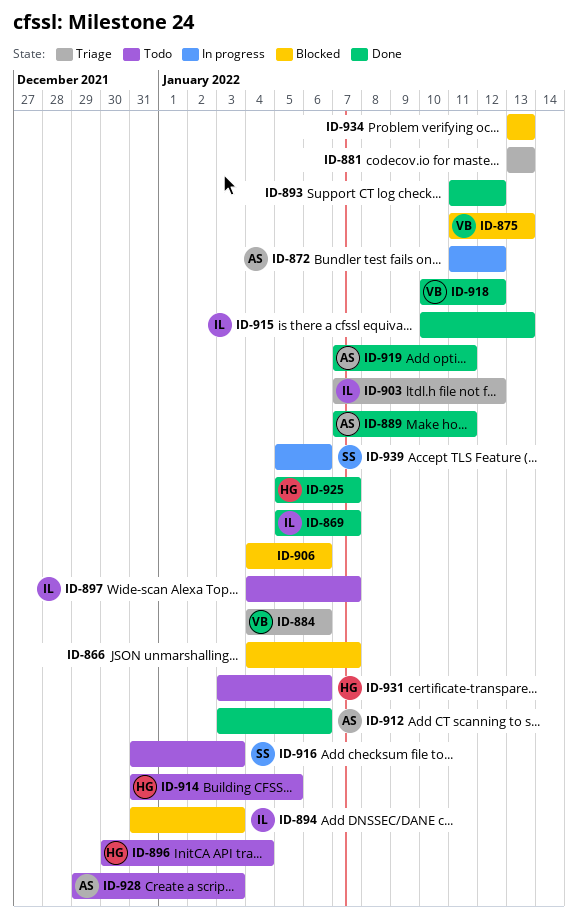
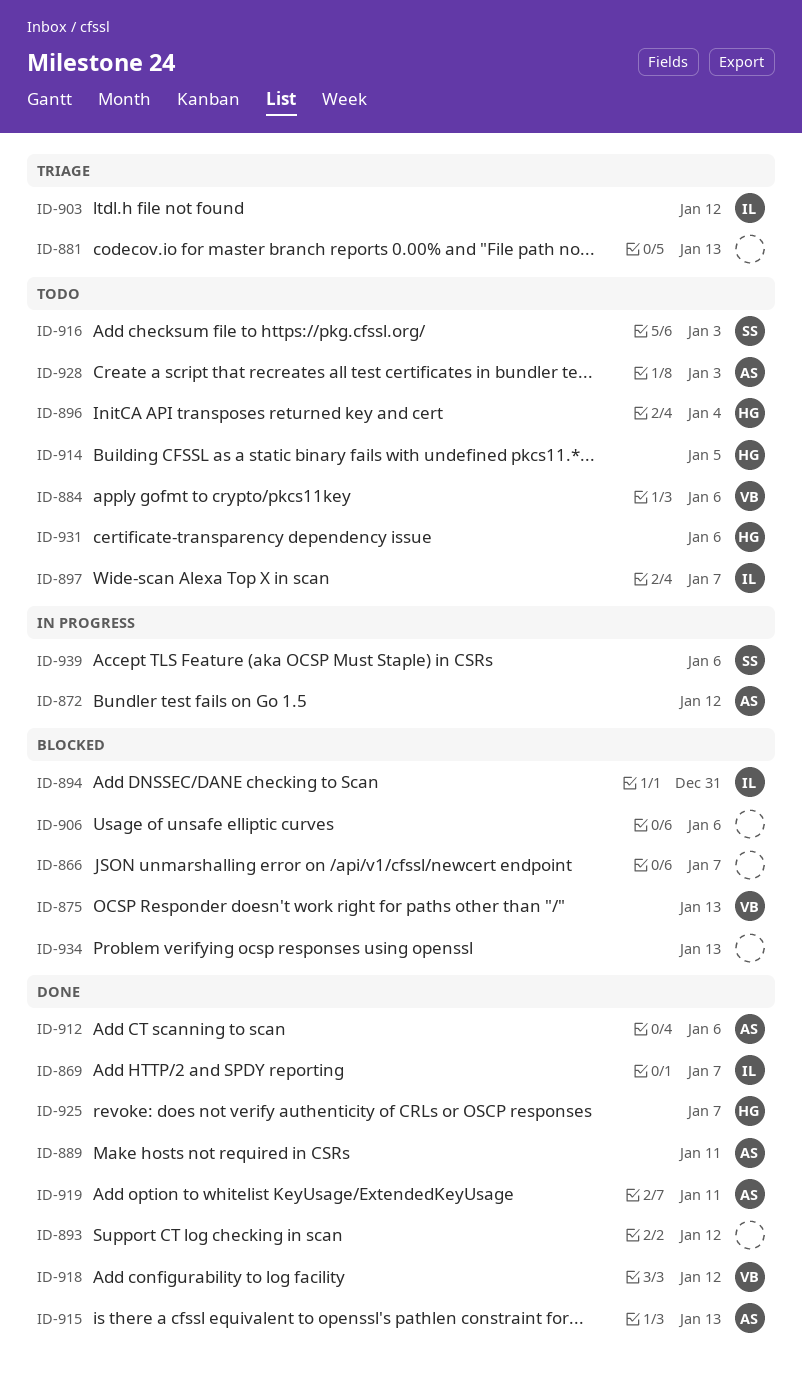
ID-884, status: Triage -> Todo
ID-894, due: Jan 3 -> Dec 31
ID-915, owner: IL -> AS

